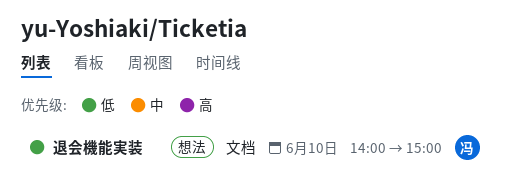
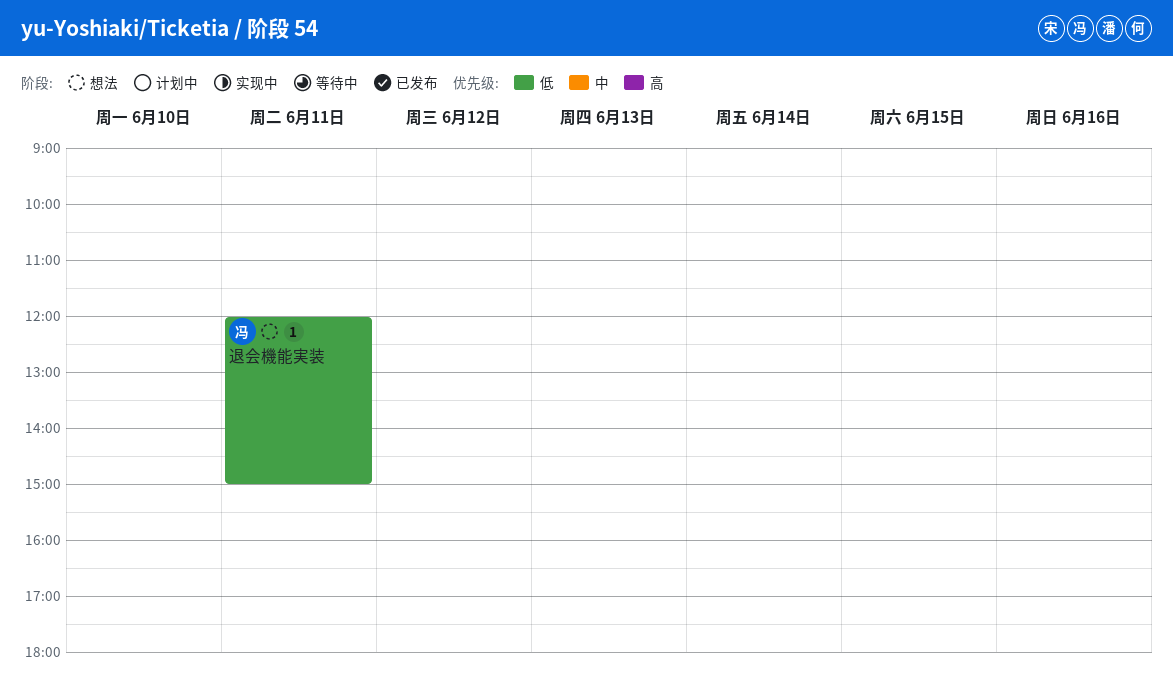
退会機能実装, day: Jun 10 -> Jun 11
退会機能実装, begins: 14:00 -> 12:00

